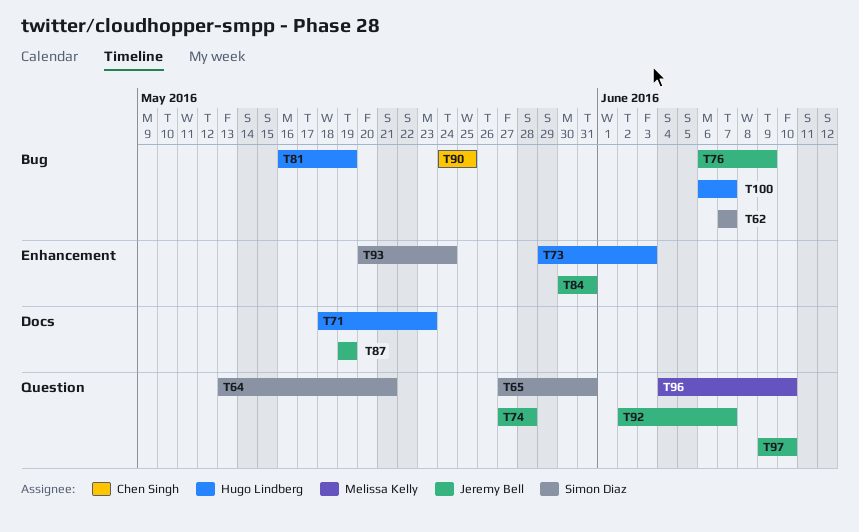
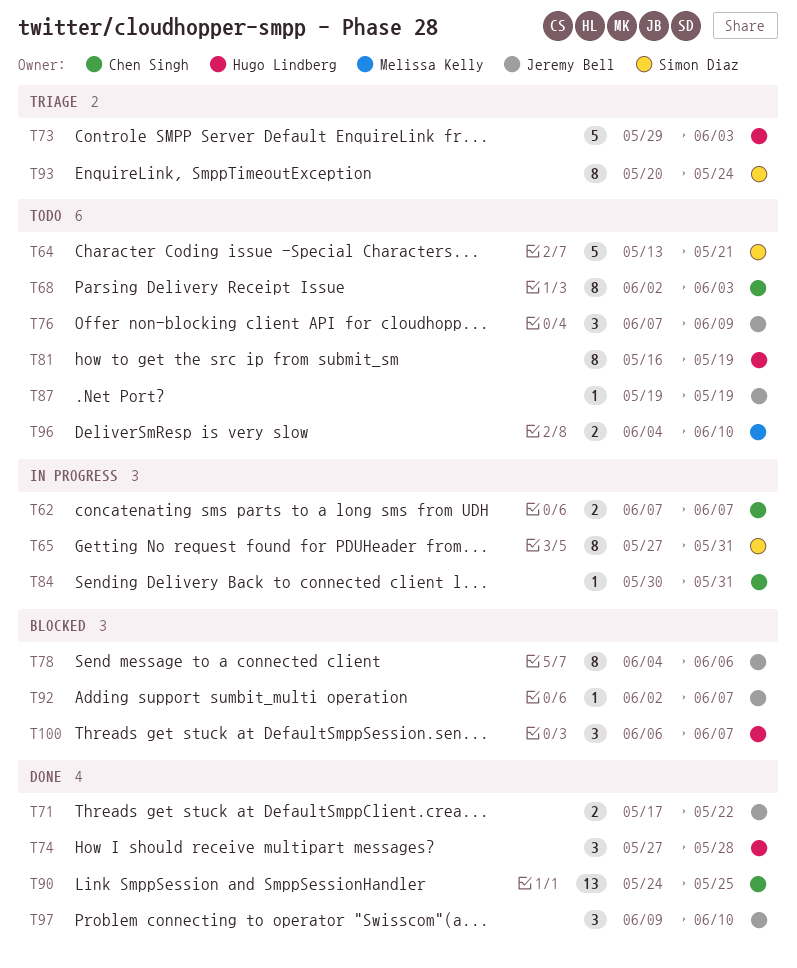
T62, owner: Simon Diaz -> Chen Singh
T68: none -> present
T71, owner: Hugo Lindberg -> Jeremy Bell
T71, start: May 18 -> May 17
T71, due: May 23 -> May 22
T74, owner: Jeremy Bell -> Hugo Lindberg
T76, start: Jun 6 -> Jun 7
T78: none -> present
T84, owner: Jeremy Bell -> Chen Singh

